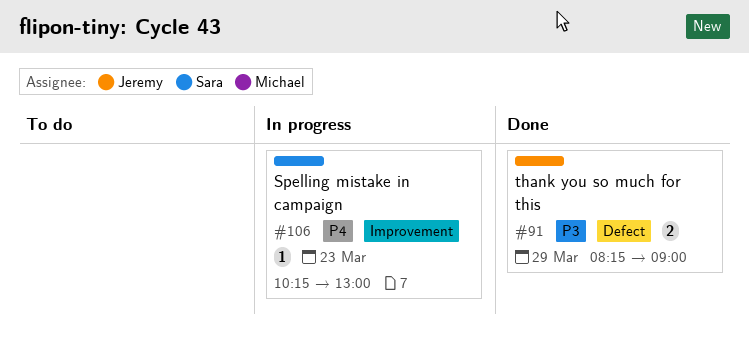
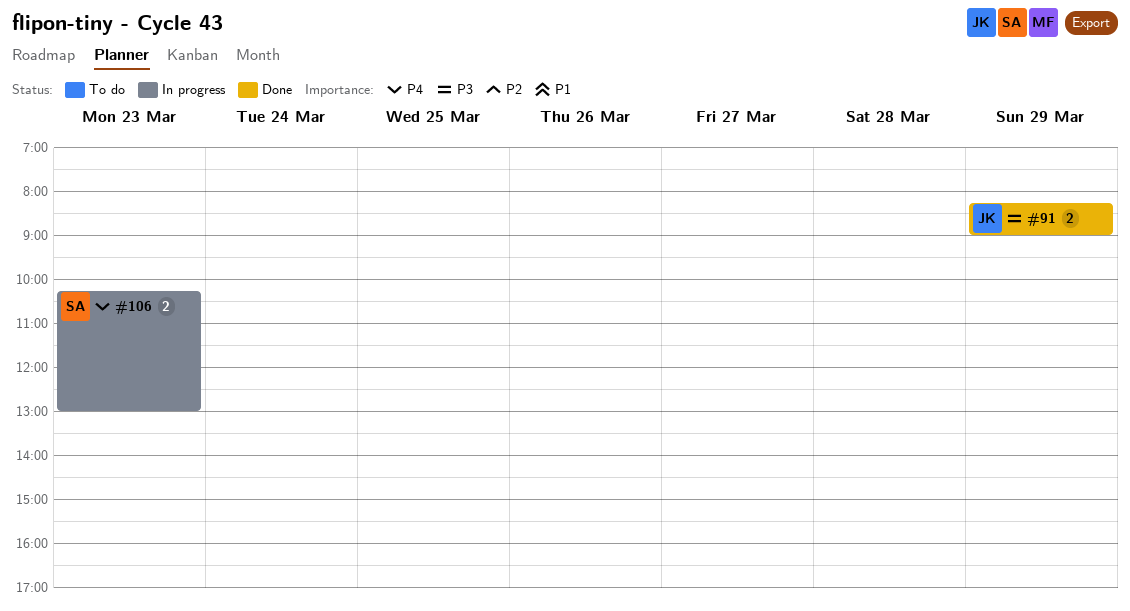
#106, estimate: 1 -> 2

